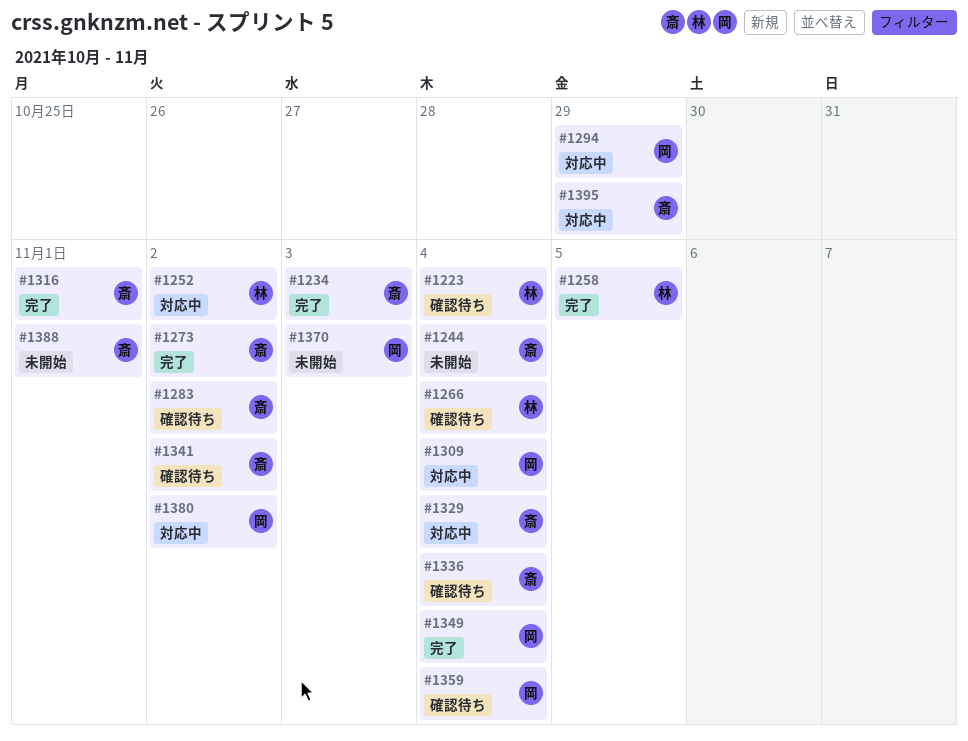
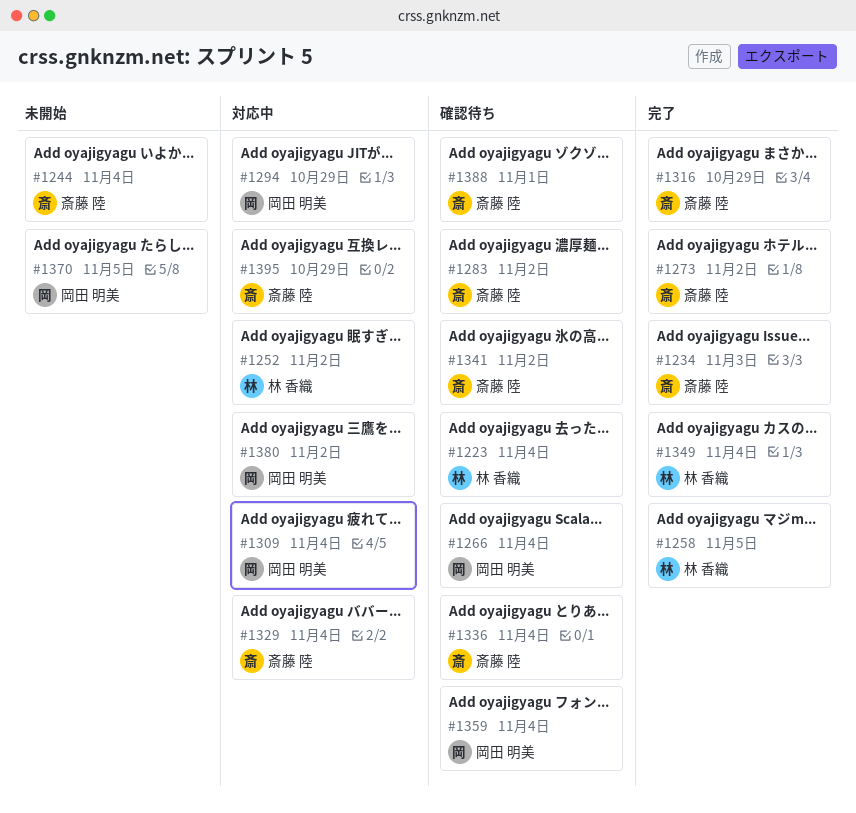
#1266, owner: 林 香織 -> 岡田 明美
#1316, due: Nov 1 -> Oct 29
#1349, owner: 岡田 明美 -> 林 香織
#1370, due: Nov 3 -> Nov 5
#1388, status: 未開始 -> 確認待ち

